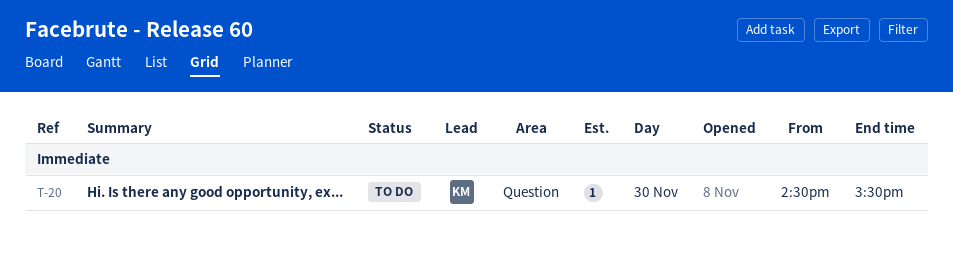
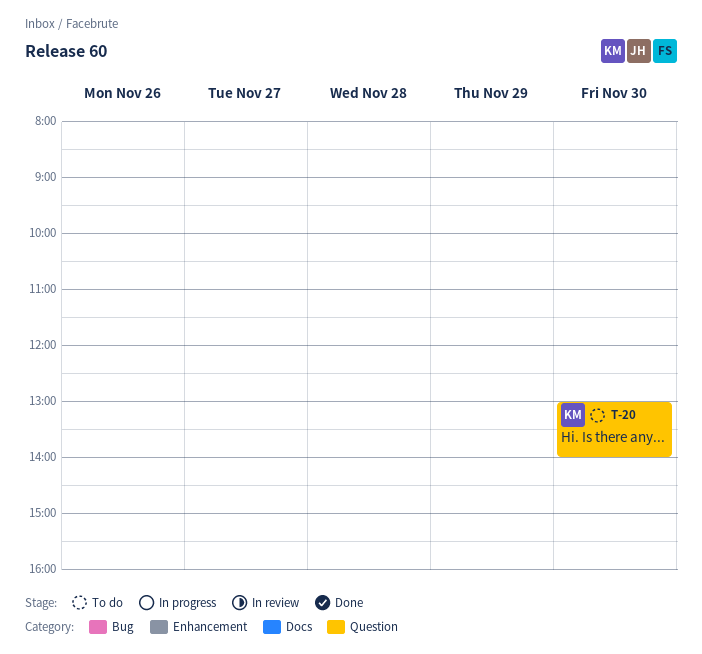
T-20, begins: 14:30 -> 13:00
T-20, ends: 15:30 -> 14:00

